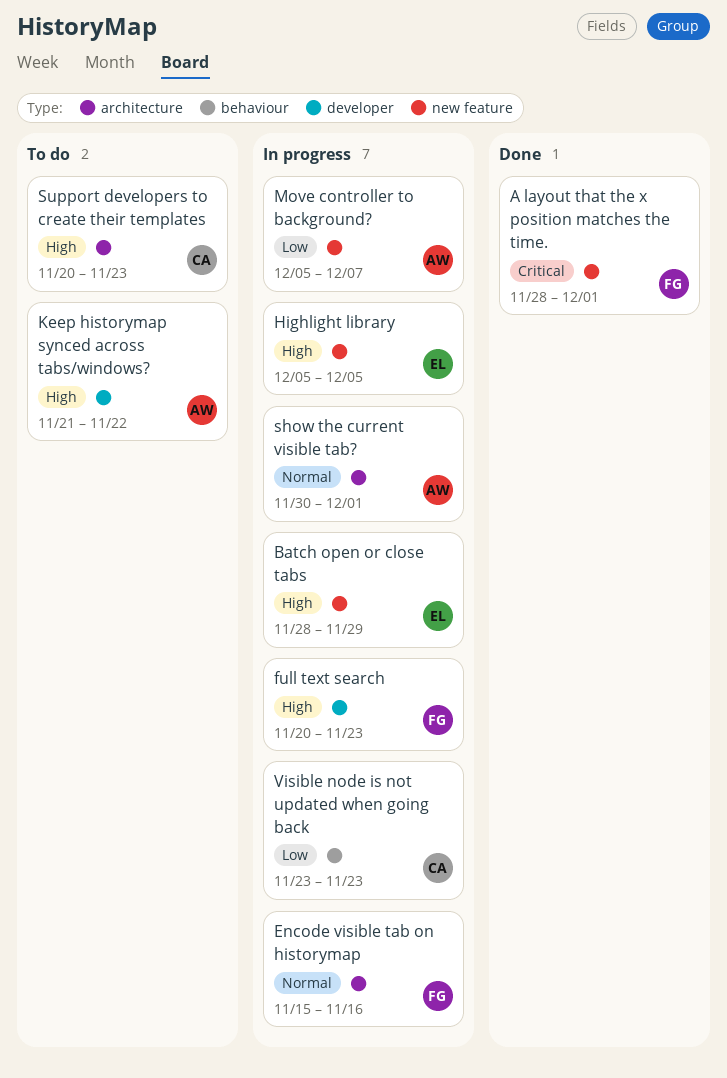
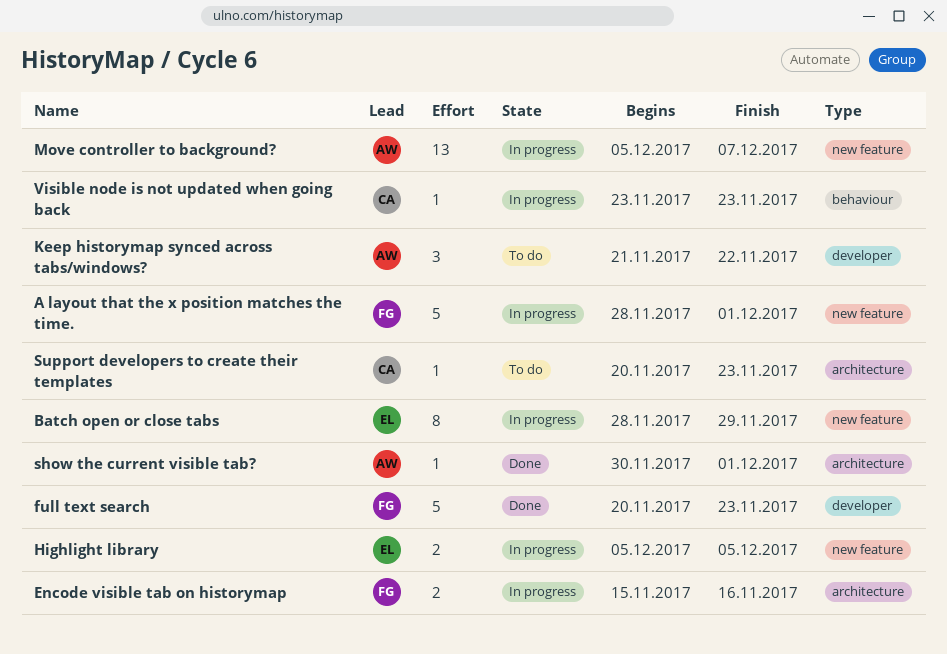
A layout that the x position matches the time., status: Done -> In progress
full text search, status: In progress -> Done
show the current visible tab?, status: In progress -> Done

